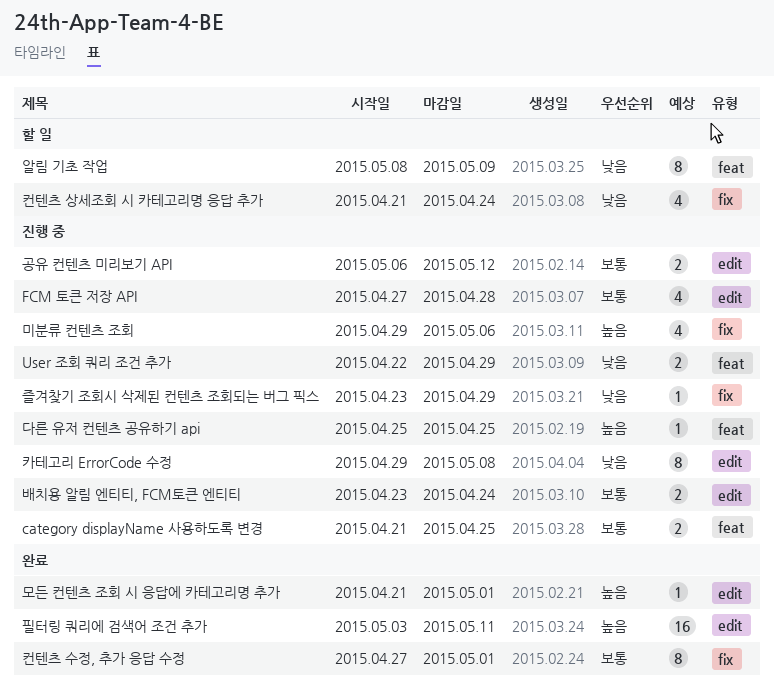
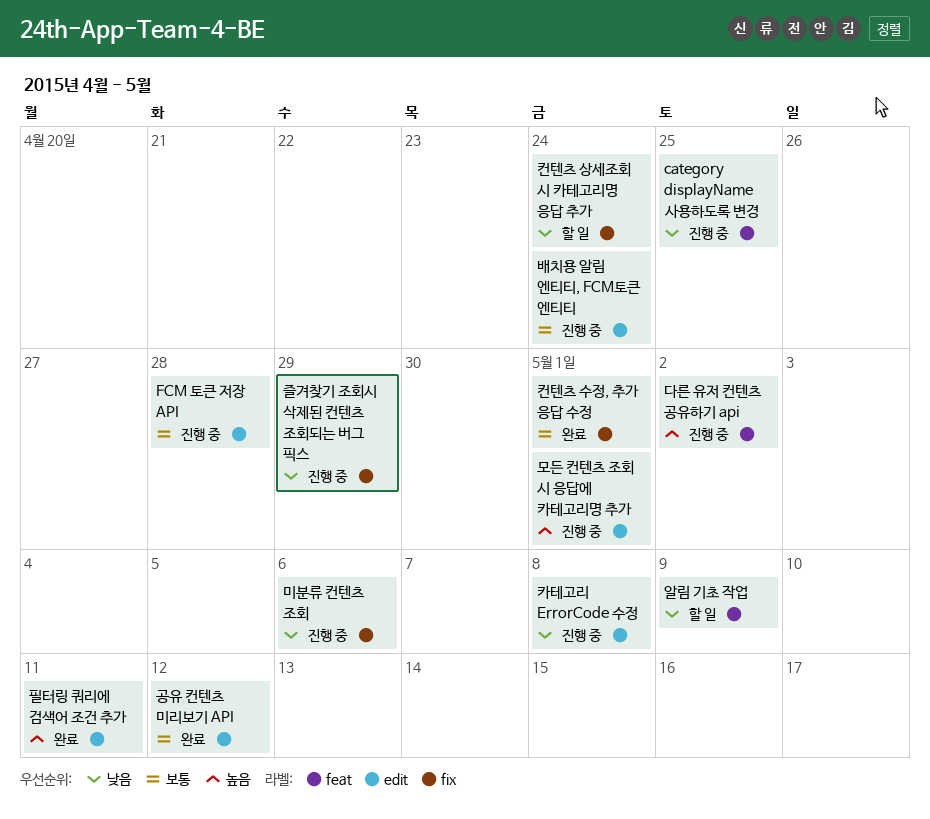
category displayName 사용하도록 변경, priority: 보통 -> 낮음
User 조회 쿼리 조건 추가: present -> none
공유 컨텐츠 미리보기 API, status: 진행 중 -> 완료
다른 유저 컨텐츠 공유하기 api, due: Apr 25 -> May 2
모든 컨텐츠 조회 시 응답에 카테고리명 추가, status: 완료 -> 진행 중
미분류 컨텐츠 조회, priority: 높음 -> 낮음

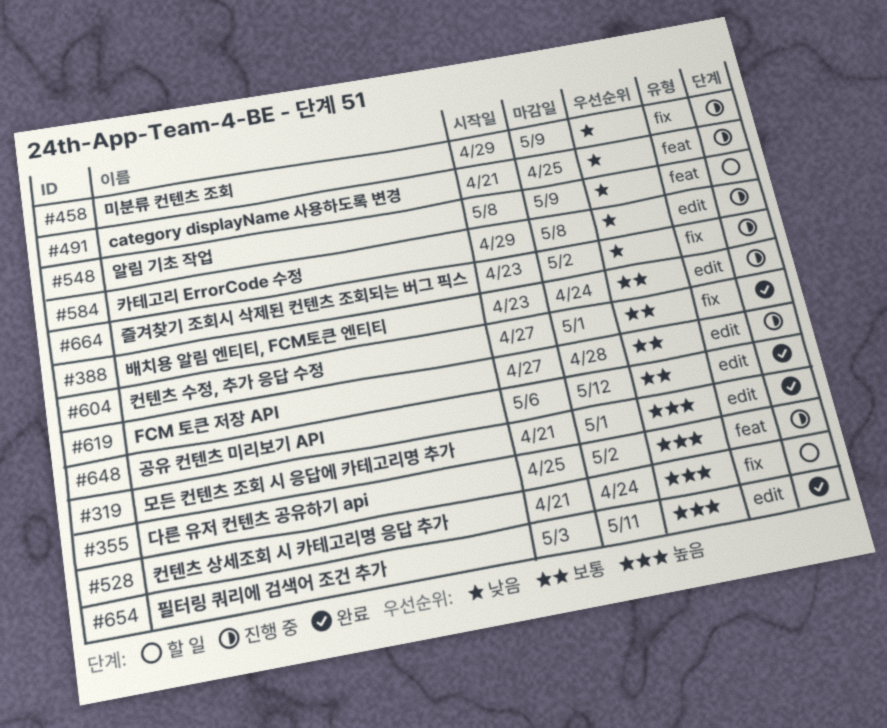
모든 컨텐츠 조회 시 응답에 카테고리명 추가, status: 진행 중 -> 완료
미분류 컨텐츠 조회, due: May 6 -> May 9
즐겨찾기 조회시 삭제된 컨텐츠 조회되는 버그 픽스, due: Apr 29 -> May 2
컨텐츠 상세조회 시 카테고리명 응답 추가, priority: 낮음 -> 높음

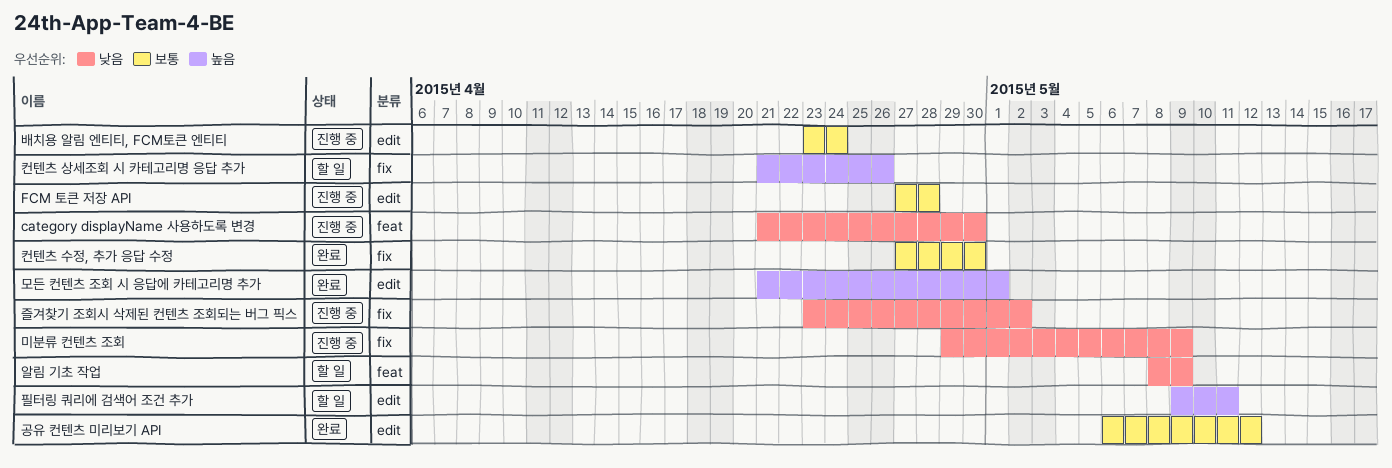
category displayName 사용하도록 변경, due: Apr 25 -> Apr 30
다른 유저 컨텐츠 공유하기 api: present -> none
카테고리 ErrorCode 수정: present -> none
컨텐츠 상세조회 시 카테고리명 응답 추가, due: Apr 24 -> Apr 26
컨텐츠 수정, 추가 응답 수정, due: May 1 -> Apr 30
필터링 쿼리에 검색어 조건 추가, status: 완료 -> 할 일
필터링 쿼리에 검색어 조건 추가, start: May 3 -> May 9

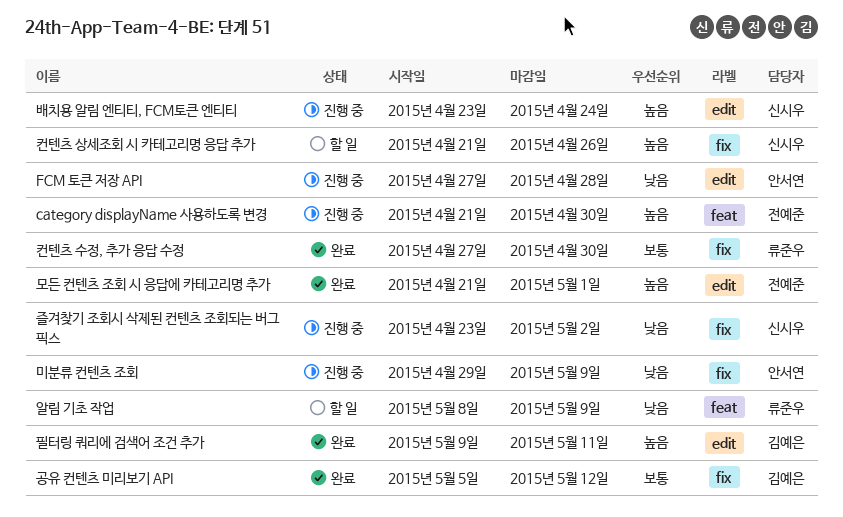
category displayName 사용하도록 변경, priority: 낮음 -> 높음
FCM 토큰 저장 API, priority: 보통 -> 낮음
공유 컨텐츠 미리보기 API, label: edit -> fix
공유 컨텐츠 미리보기 API, start: May 6 -> May 5
배치용 알림 엔티티, FCM토큰 엔티티, priority: 보통 -> 높음
필터링 쿼리에 검색어 조건 추가, status: 할 일 -> 완료

